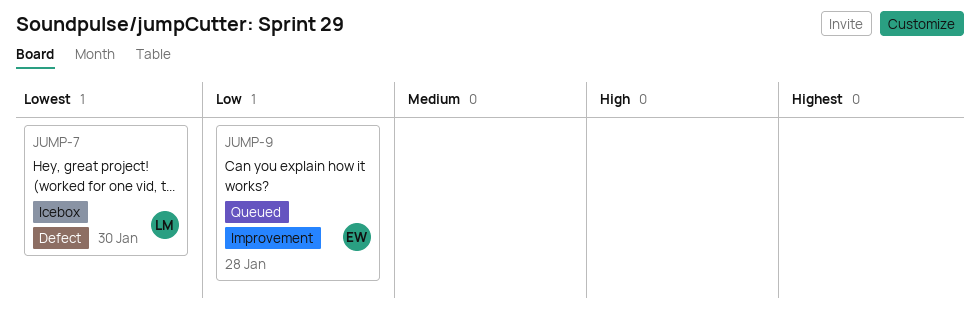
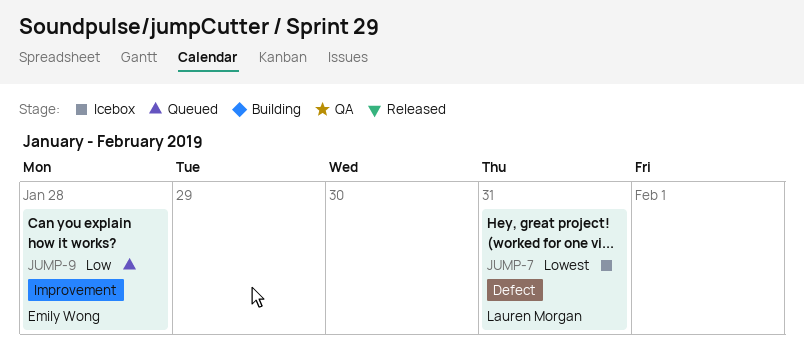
JUMP-7, day: Jan 30 -> Jan 31

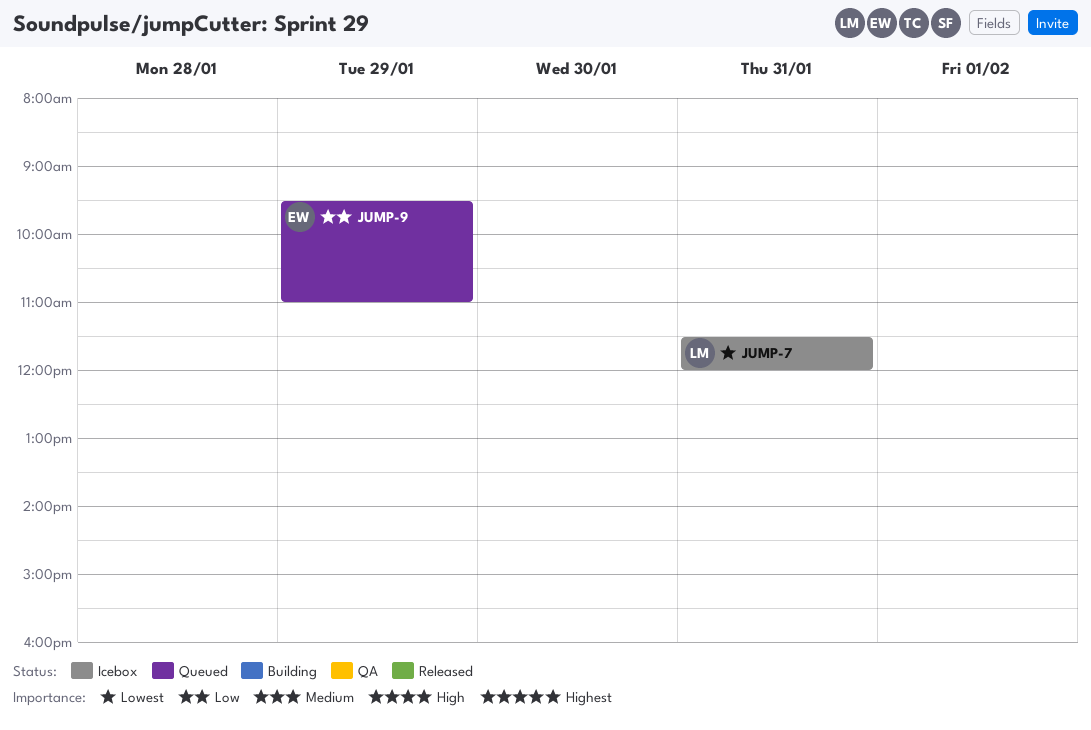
JUMP-9, day: Jan 28 -> Jan 29

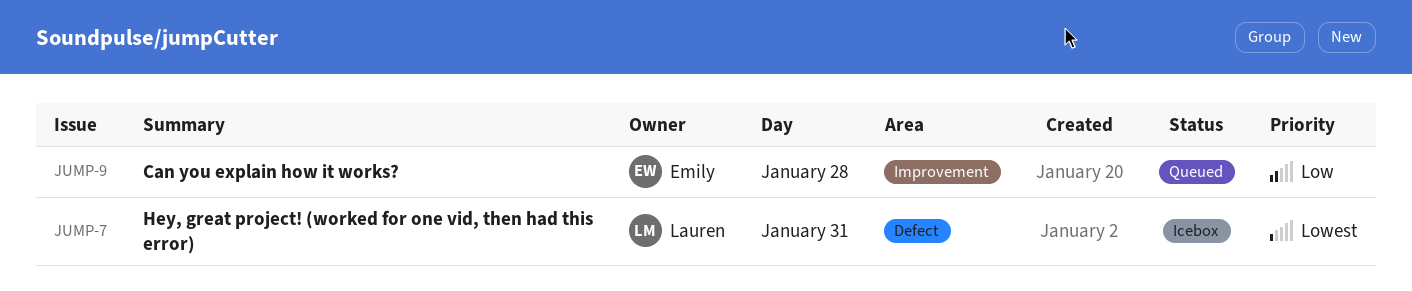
JUMP-9, day: Jan 29 -> Jan 28

